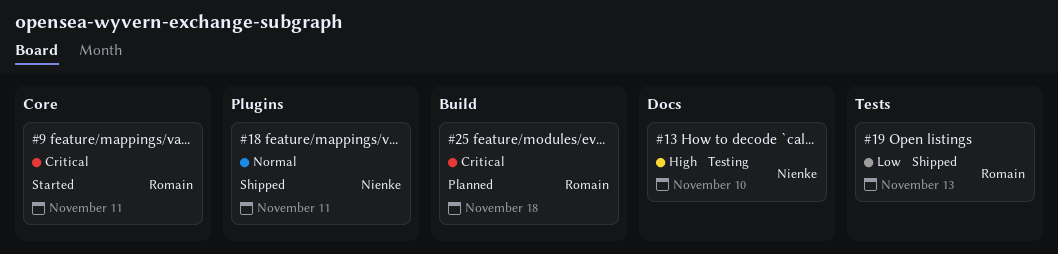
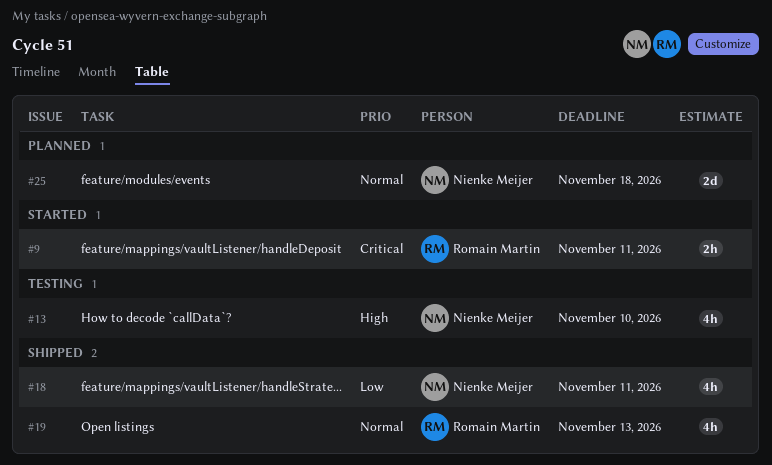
#18, priority: Normal -> Low
#19, priority: Low -> Normal
#25, owner: Romain Martin -> Nienke Meijer
#25, priority: Critical -> Normal

